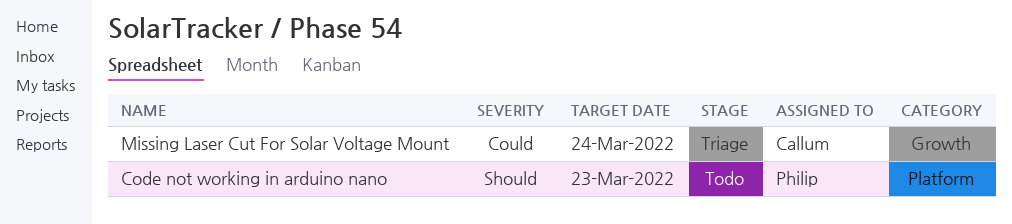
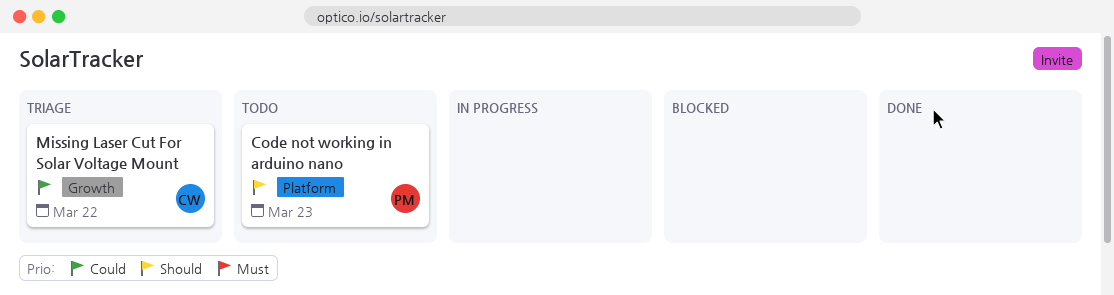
Missing Laser Cut For Solar Voltage Mount, due: Mar 24 -> Mar 22

